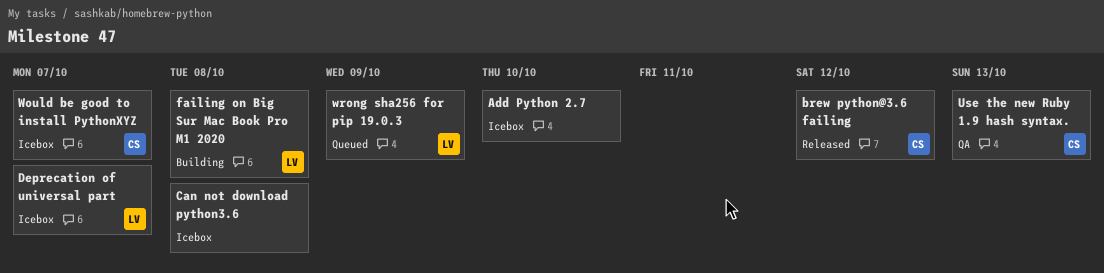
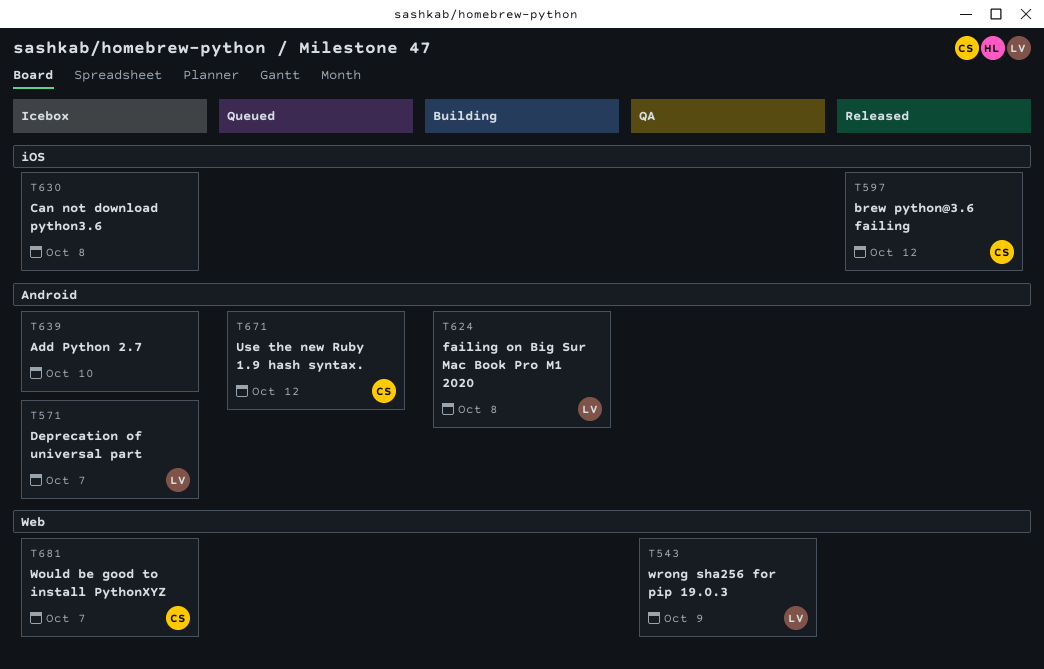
Use the new Ruby 1.9 hash syntax., status: QA -> Queued
Use the new Ruby 1.9 hash syntax., due: Oct 13 -> Oct 12
wrong sha256 for pip 19.0.3, status: Queued -> QA

